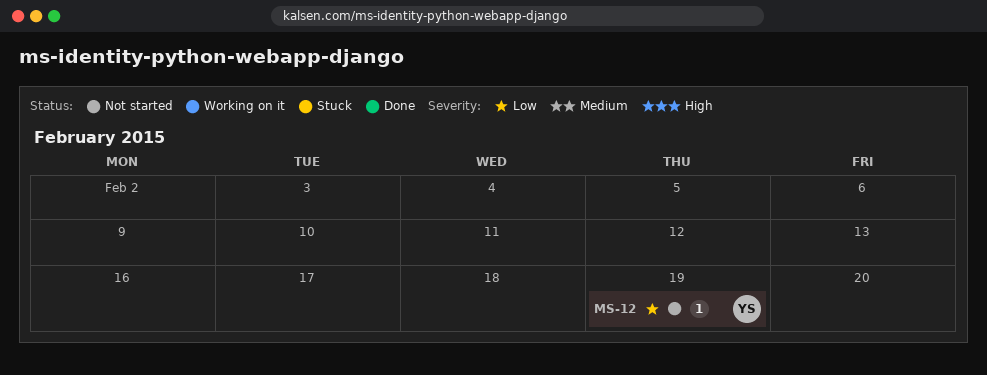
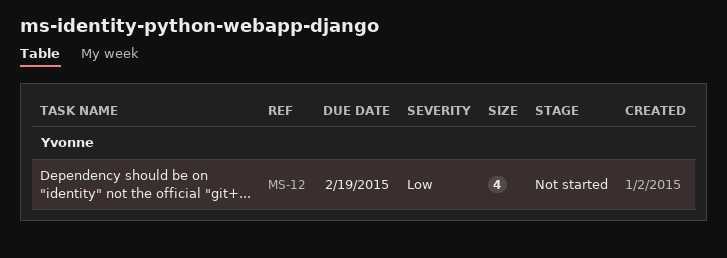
MS-12, estimate: 1 -> 4

